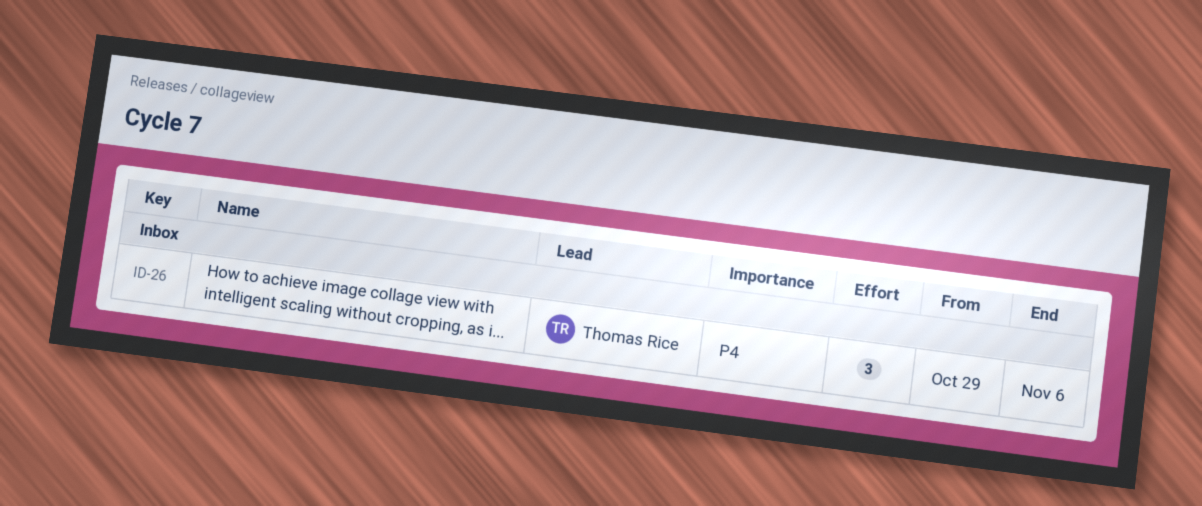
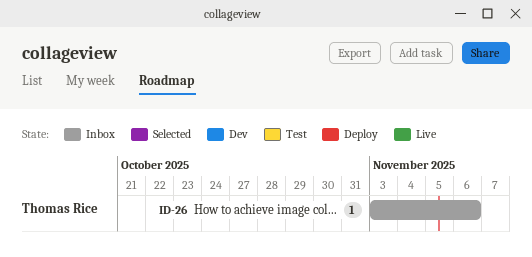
ID-26, estimate: 3 -> 1
ID-26, start: Oct 29 -> Nov 3

